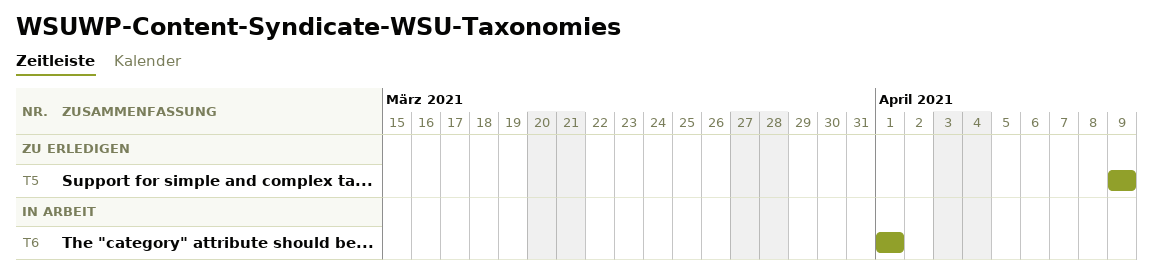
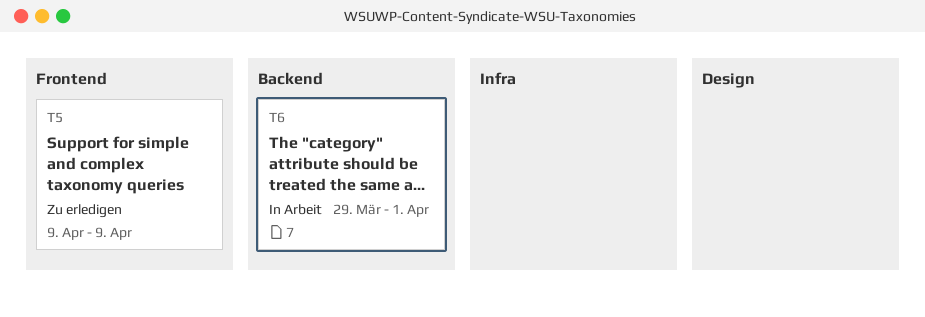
T6, start: Apr 1 -> Mar 29

